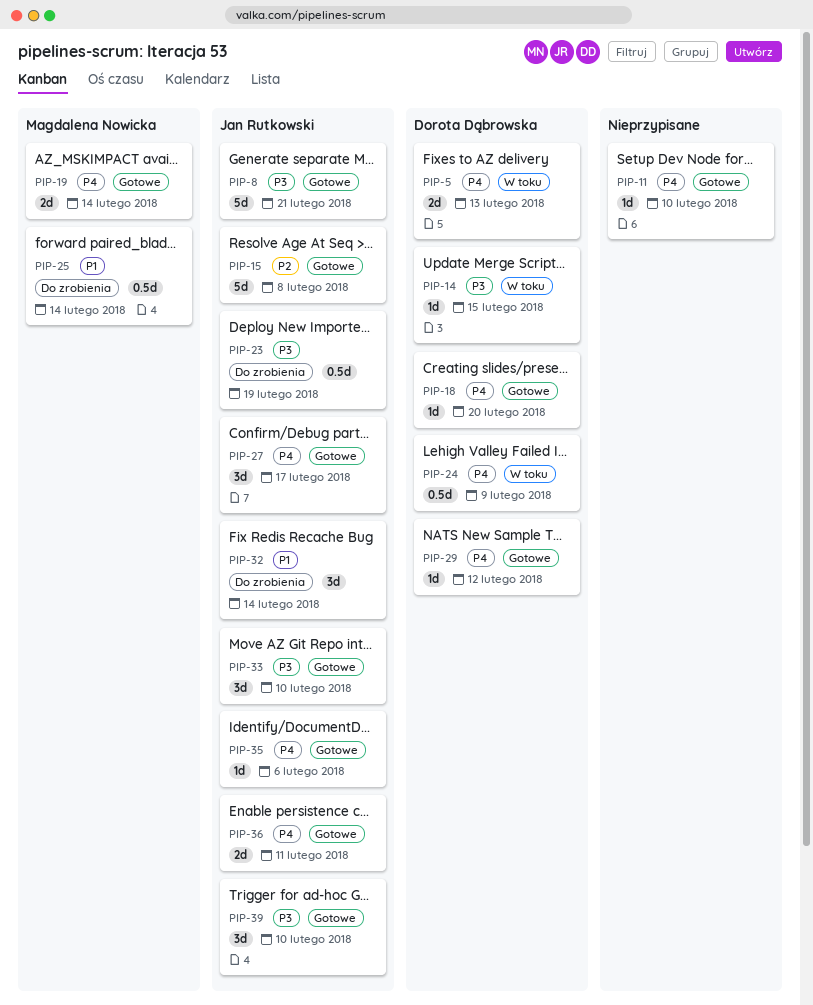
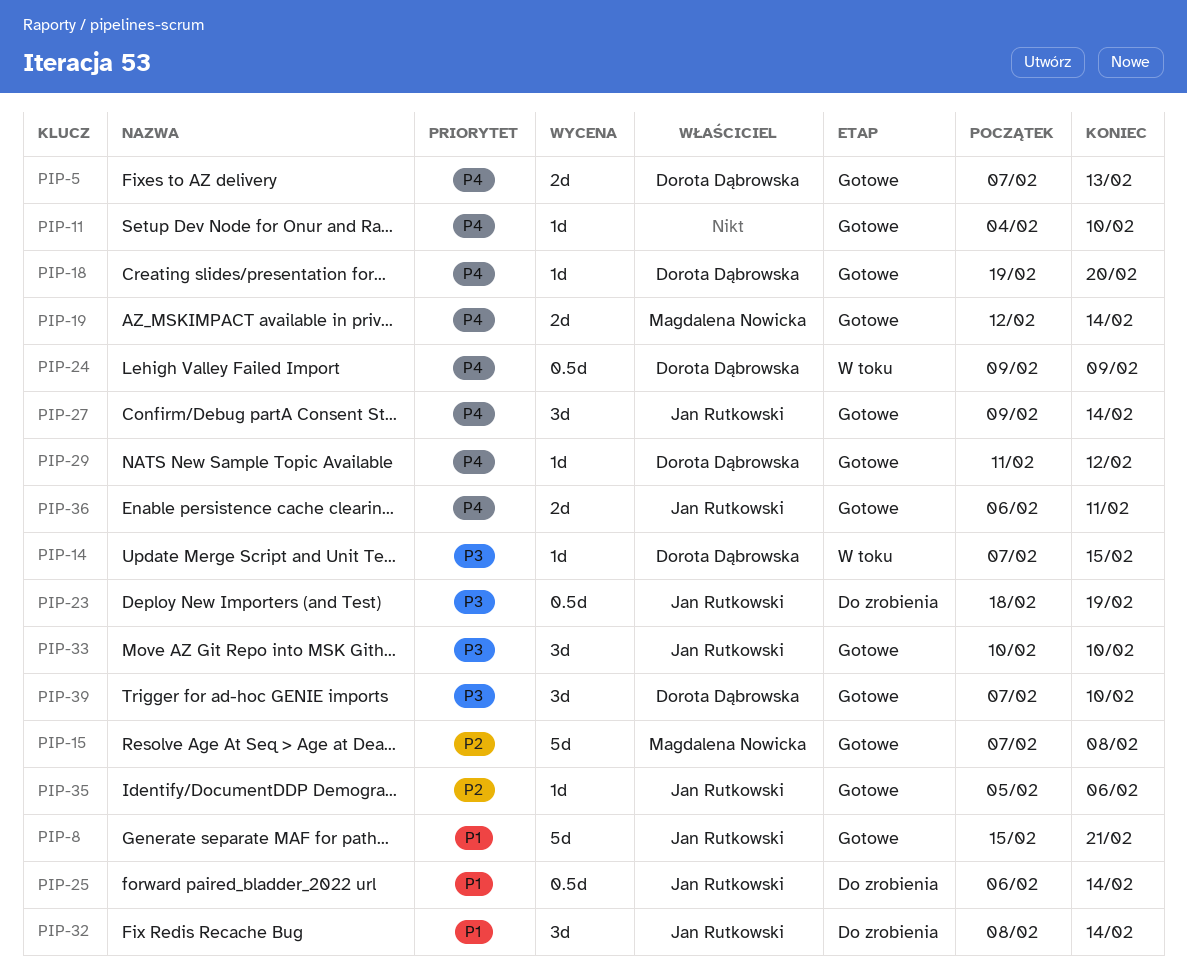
PIP-5, status: W toku -> Gotowe
PIP-8, priority: P3 -> P1
PIP-15, owner: Jan Rutkowski -> Magdalena Nowicka
PIP-25, owner: Magdalena Nowicka -> Jan Rutkowski
PIP-27, due: Feb 17 -> Feb 14
PIP-35, priority: P4 -> P2
PIP-39, owner: Jan Rutkowski -> Dorota Dąbrowska

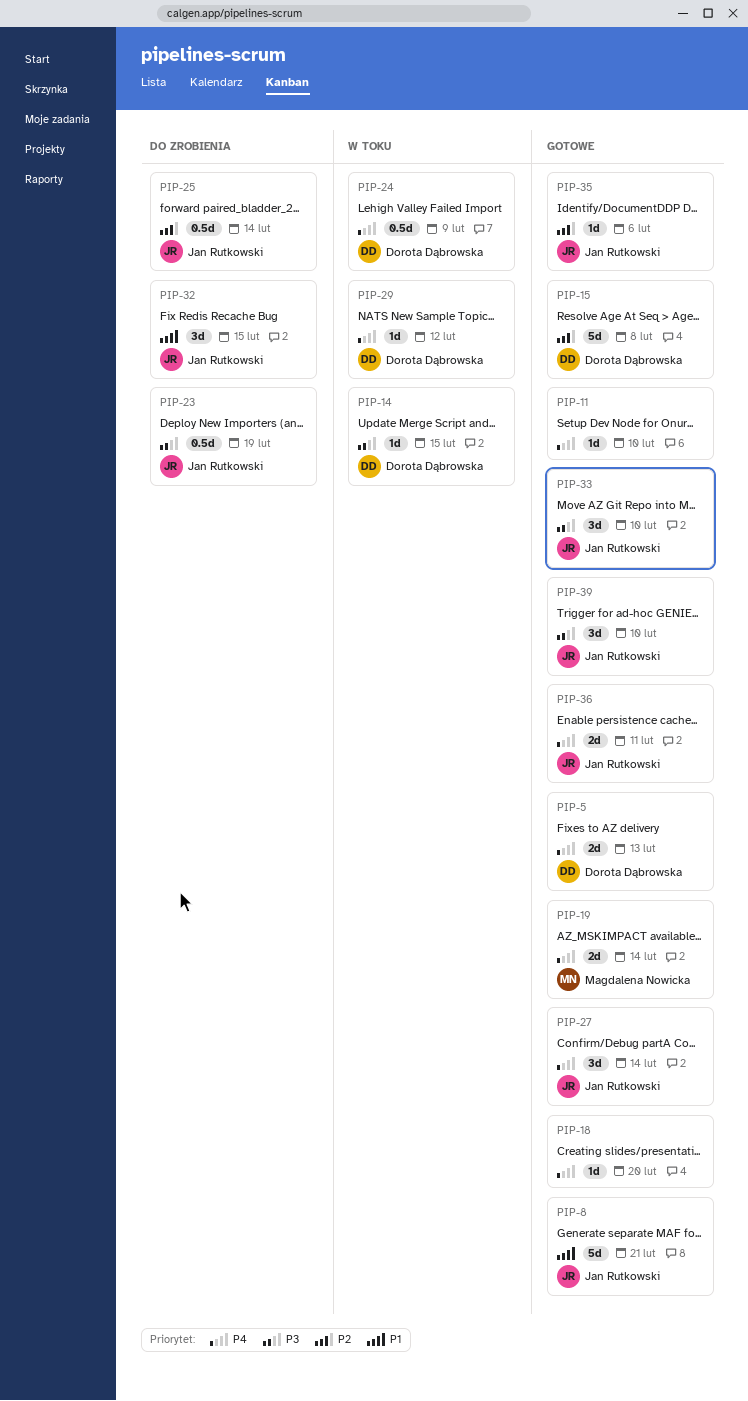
PIP-15, owner: Magdalena Nowicka -> Dorota Dąbrowska
PIP-18, owner: Dorota Dąbrowska -> none
PIP-25, priority: P1 -> P2
PIP-29, status: Gotowe -> W toku
PIP-32, due: Feb 14 -> Feb 15
PIP-39, owner: Dorota Dąbrowska -> Jan Rutkowski

